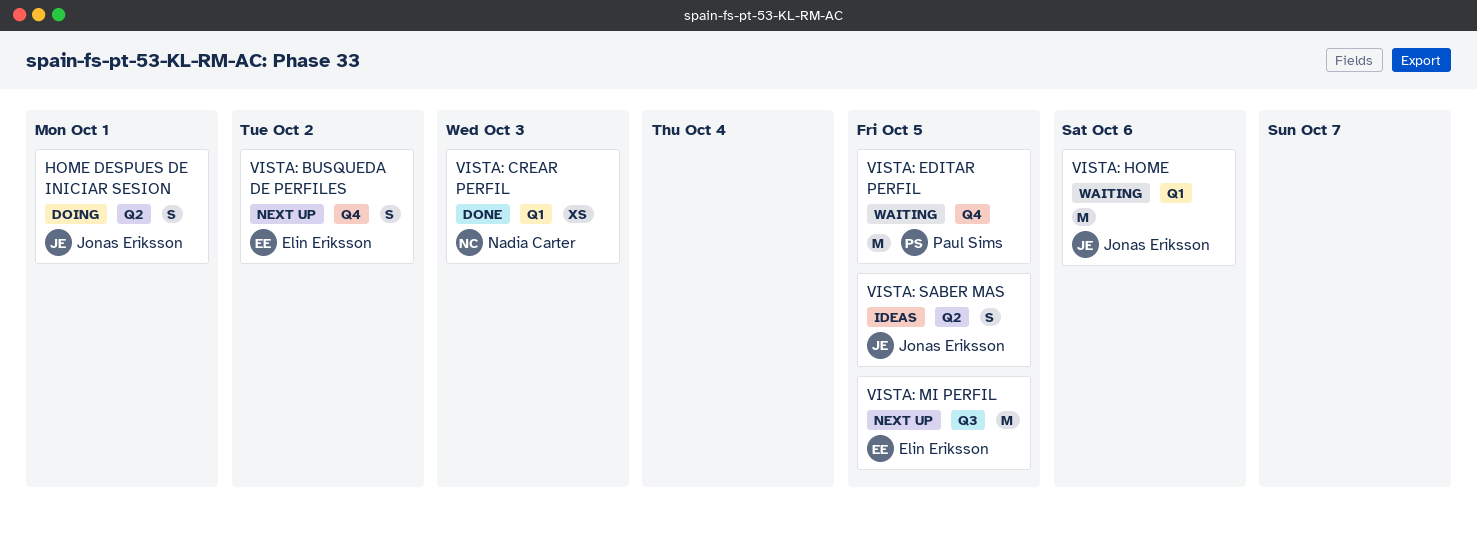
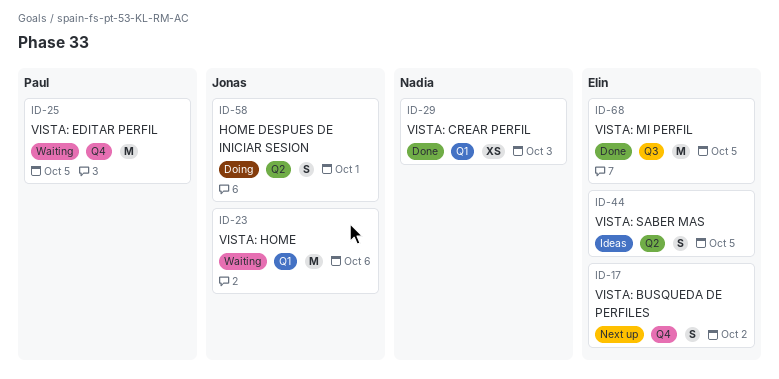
VISTA: MI PERFIL, status: Next up -> Done
VISTA: SABER MAS, owner: Jonas Eriksson -> Elin Eriksson

